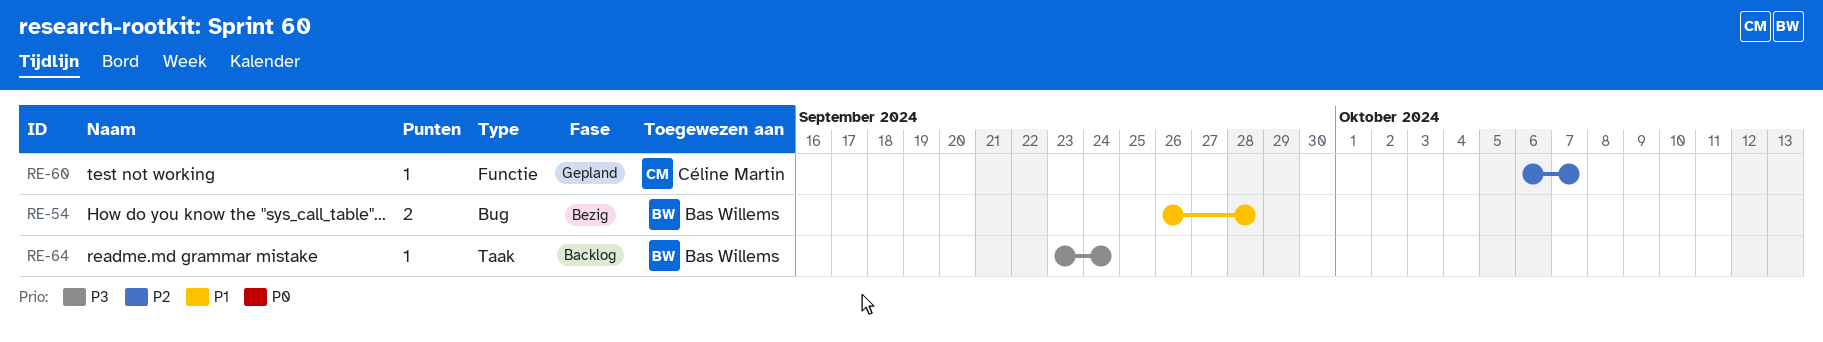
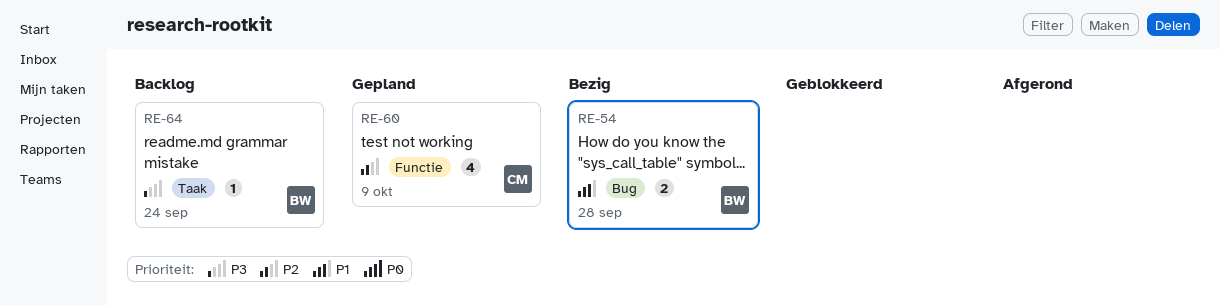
RE-60, estimate: 1 -> 4
RE-60, due: Oct 7 -> Oct 9

